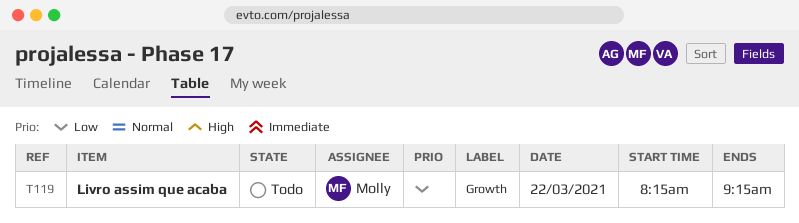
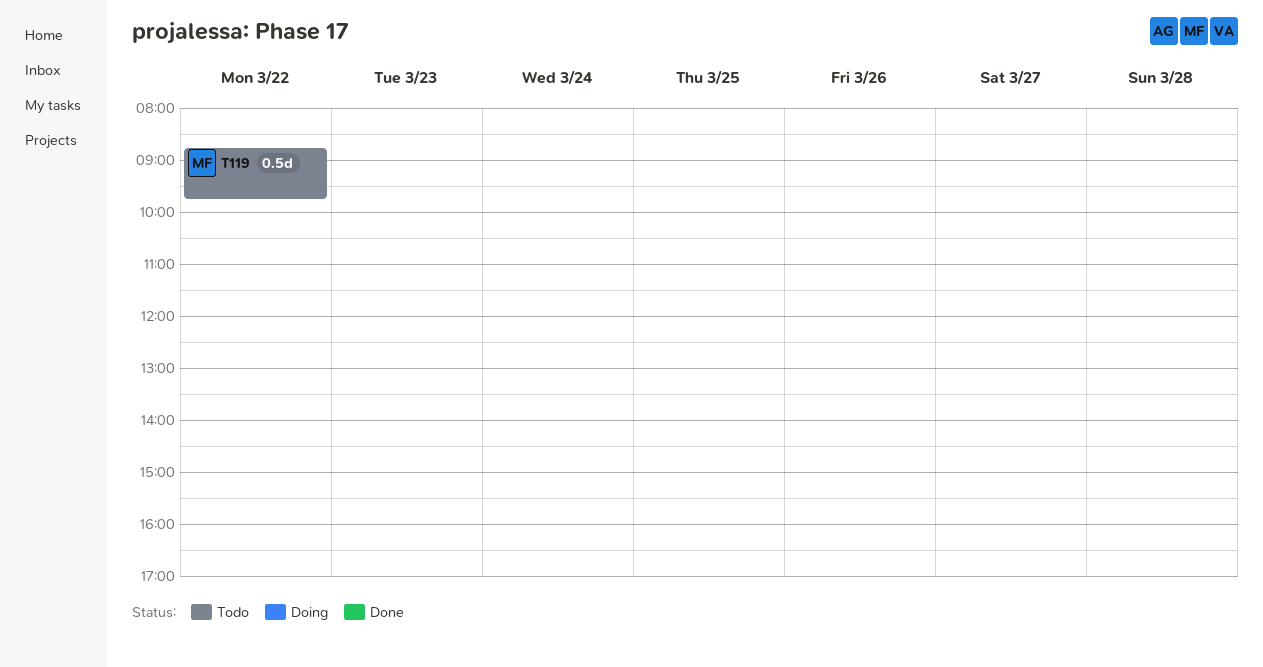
T119, begins: 08:15 -> 08:45
T119, ends: 09:15 -> 09:45

